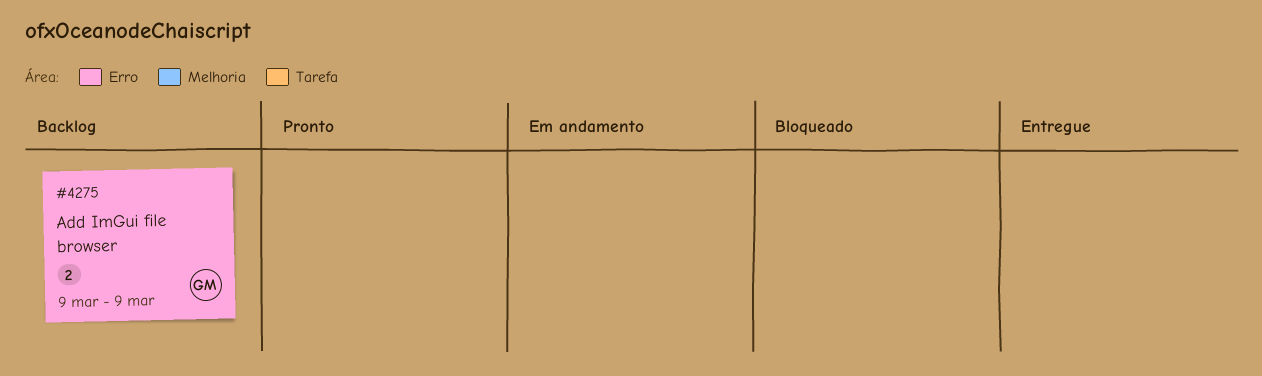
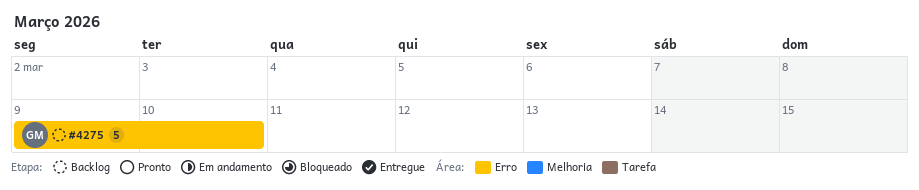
#4275, estimate: 2 -> 5
#4275, due: Mar 9 -> Mar 10

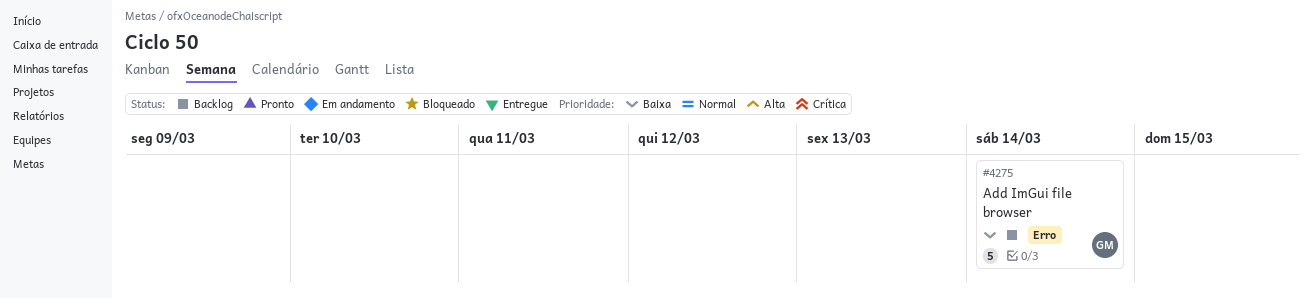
#4275, due: Mar 10 -> Mar 14

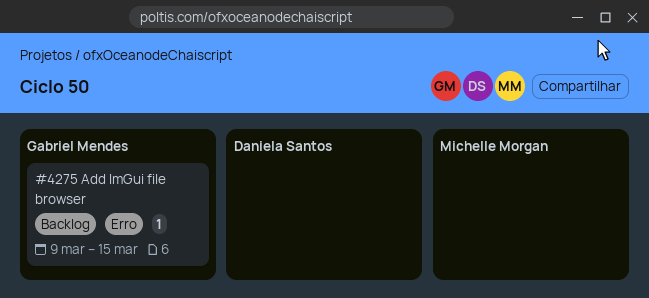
#4275, estimate: 5 -> 1
#4275, due: Mar 14 -> Mar 15

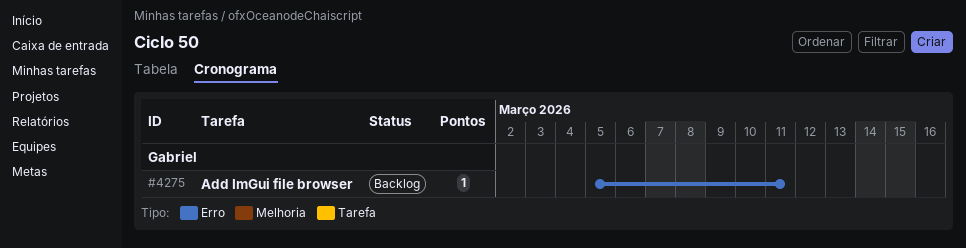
#4275, start: Mar 9 -> Mar 5
#4275, due: Mar 15 -> Mar 11

